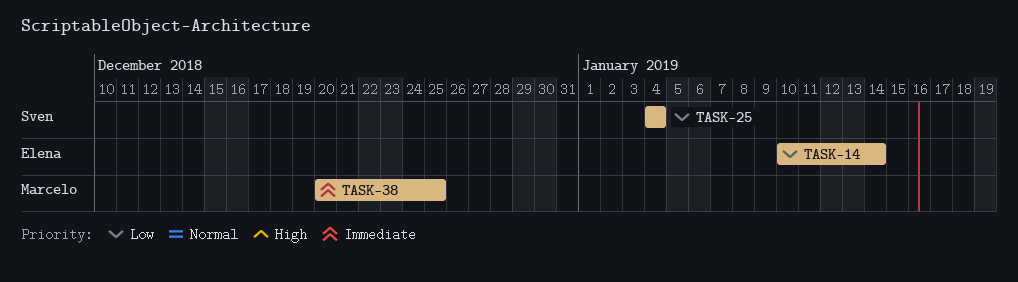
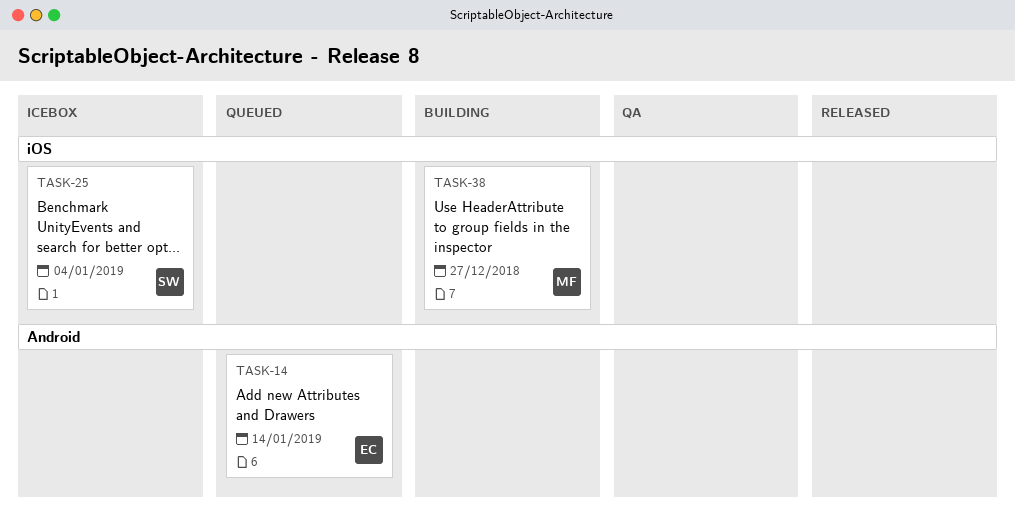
TASK-38, due: Dec 25 -> Dec 27

